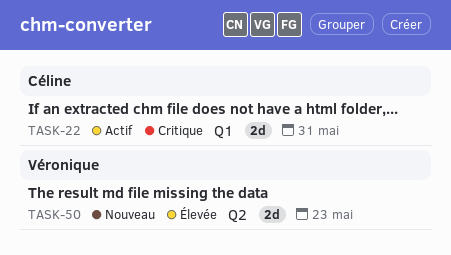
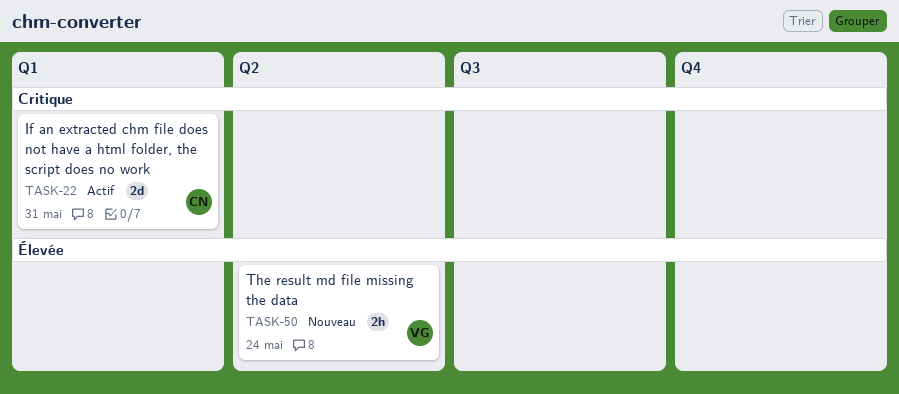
TASK-50, estimate: 2d -> 2h
TASK-50, due: May 23 -> May 24

